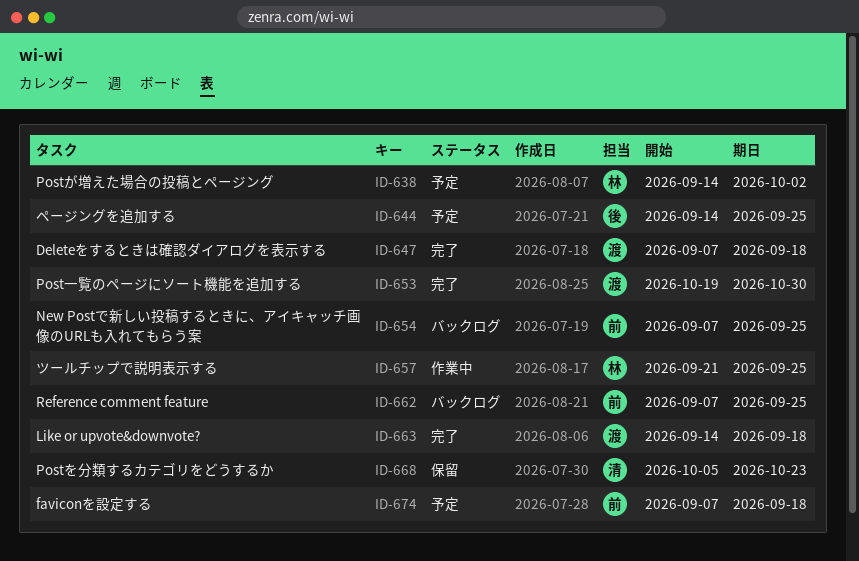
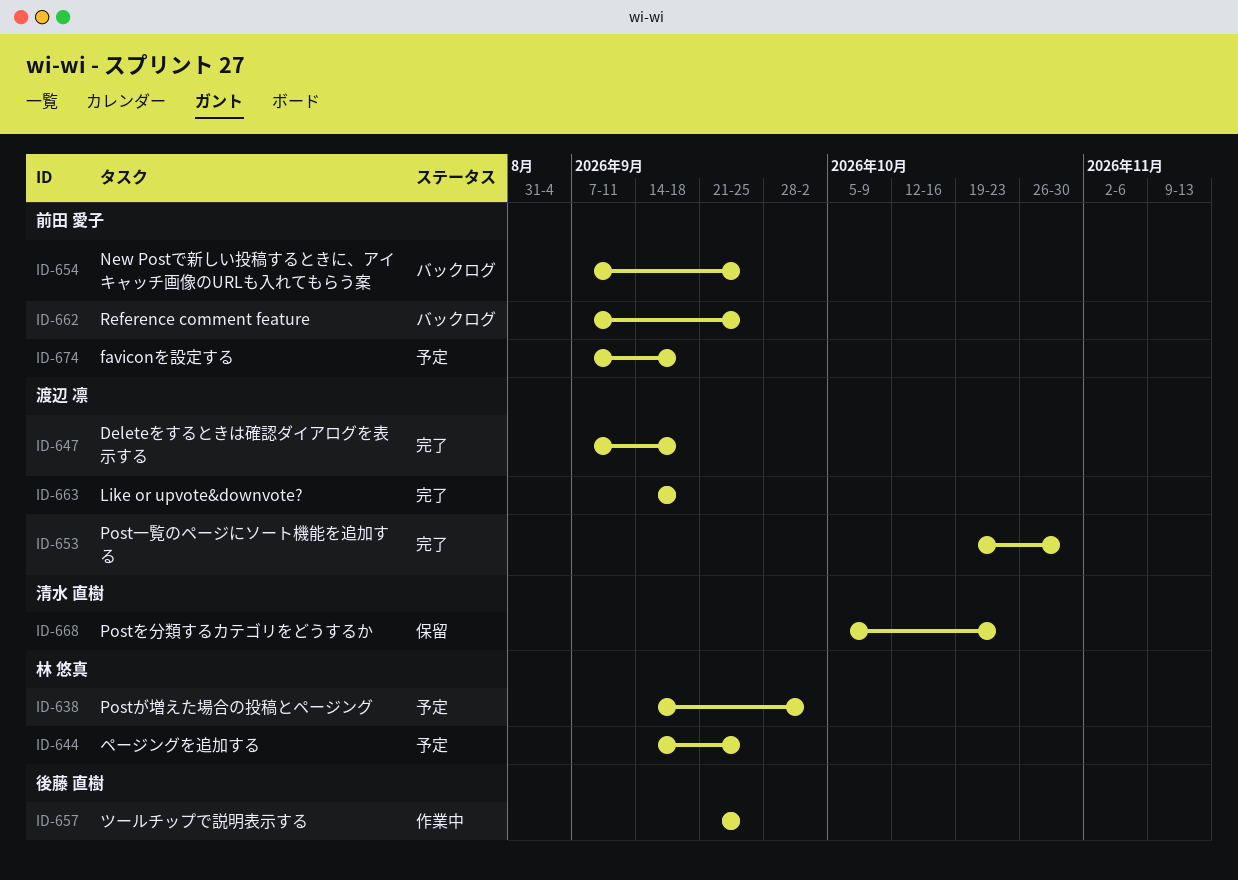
ID-644, owner: 後藤 直樹 -> 林 悠真
ID-657, owner: 林 悠真 -> 後藤 直樹

